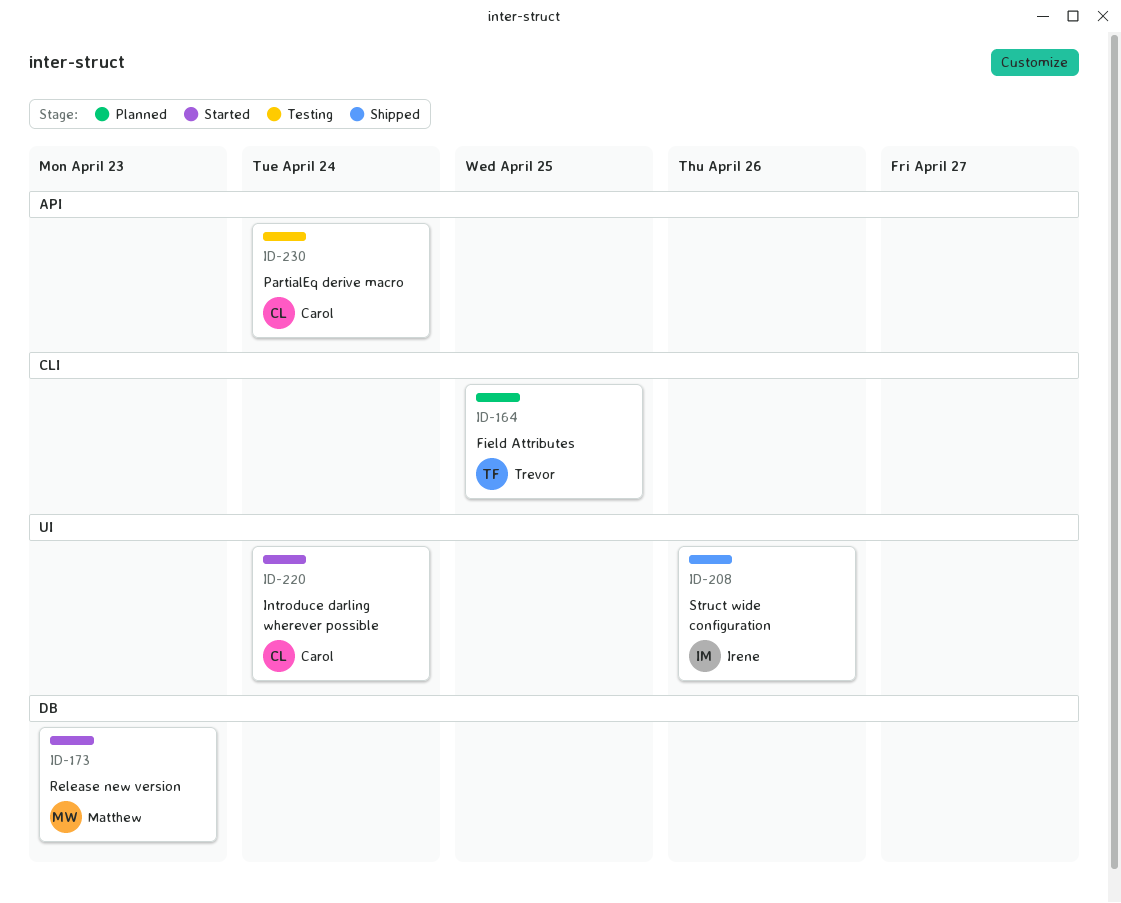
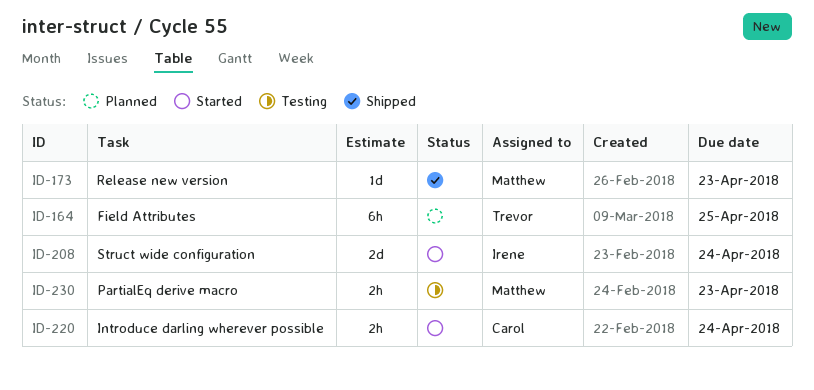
ID-173, status: Started -> Shipped
ID-208, status: Shipped -> Started
ID-208, due: Apr 26 -> Apr 24
ID-230, owner: Carol -> Matthew
ID-230, due: Apr 24 -> Apr 23

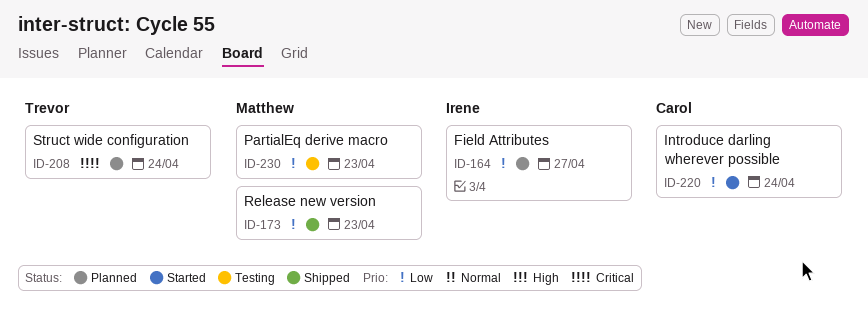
ID-164, owner: Trevor -> Irene
ID-164, due: Apr 25 -> Apr 27
ID-208, status: Started -> Planned
ID-208, owner: Irene -> Trevor

